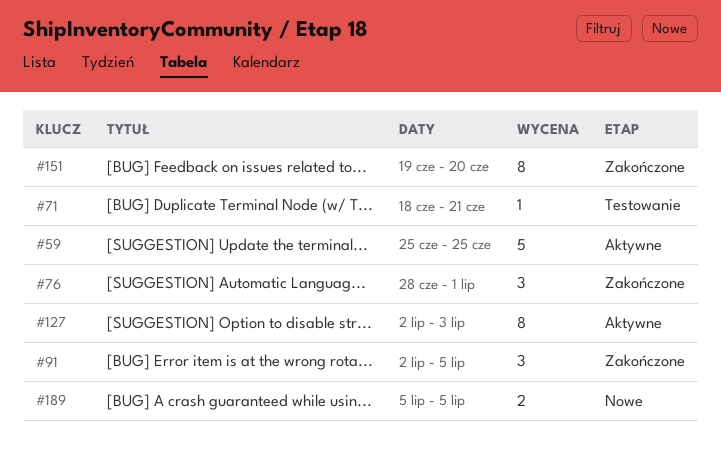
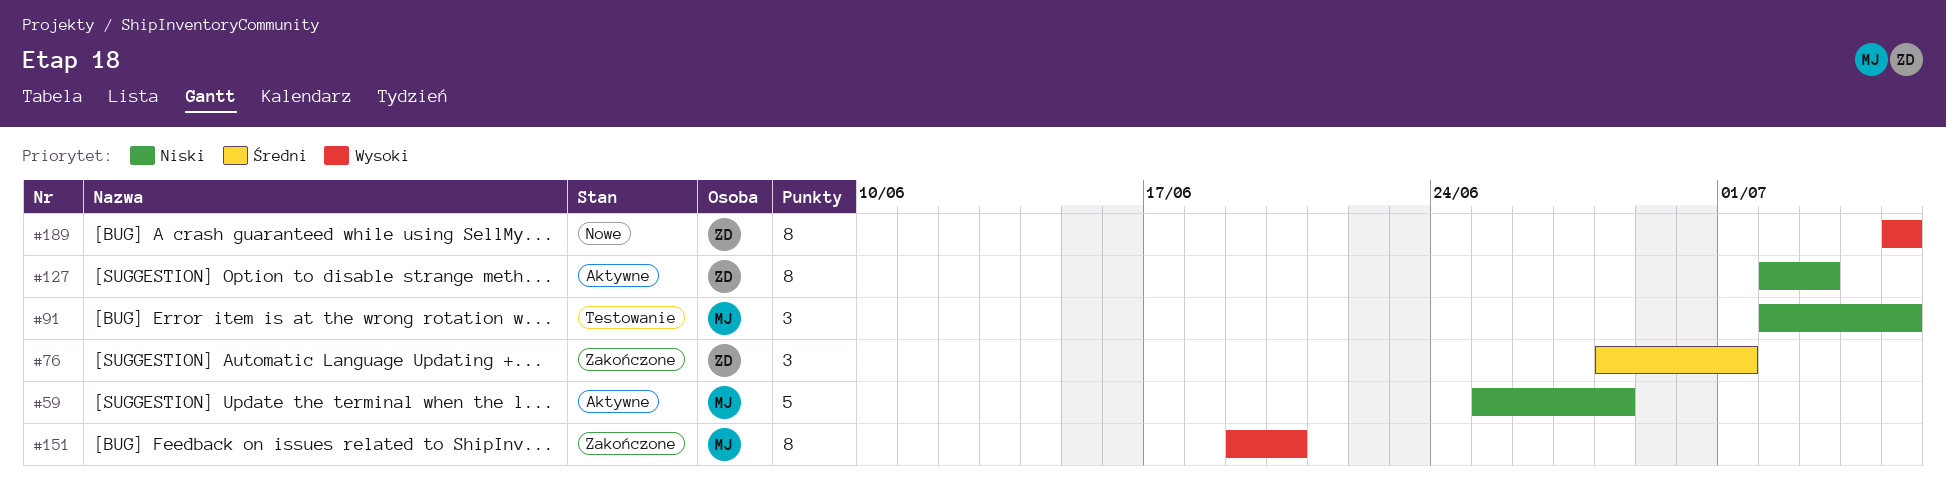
#59, due: Jun 25 -> Jun 28
#71: present -> none
#91, status: Zakończone -> Testowanie
#189, estimate: 2 -> 8

